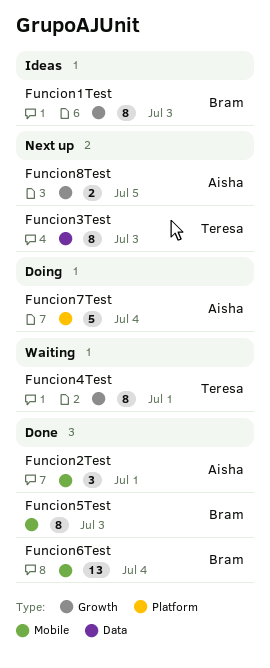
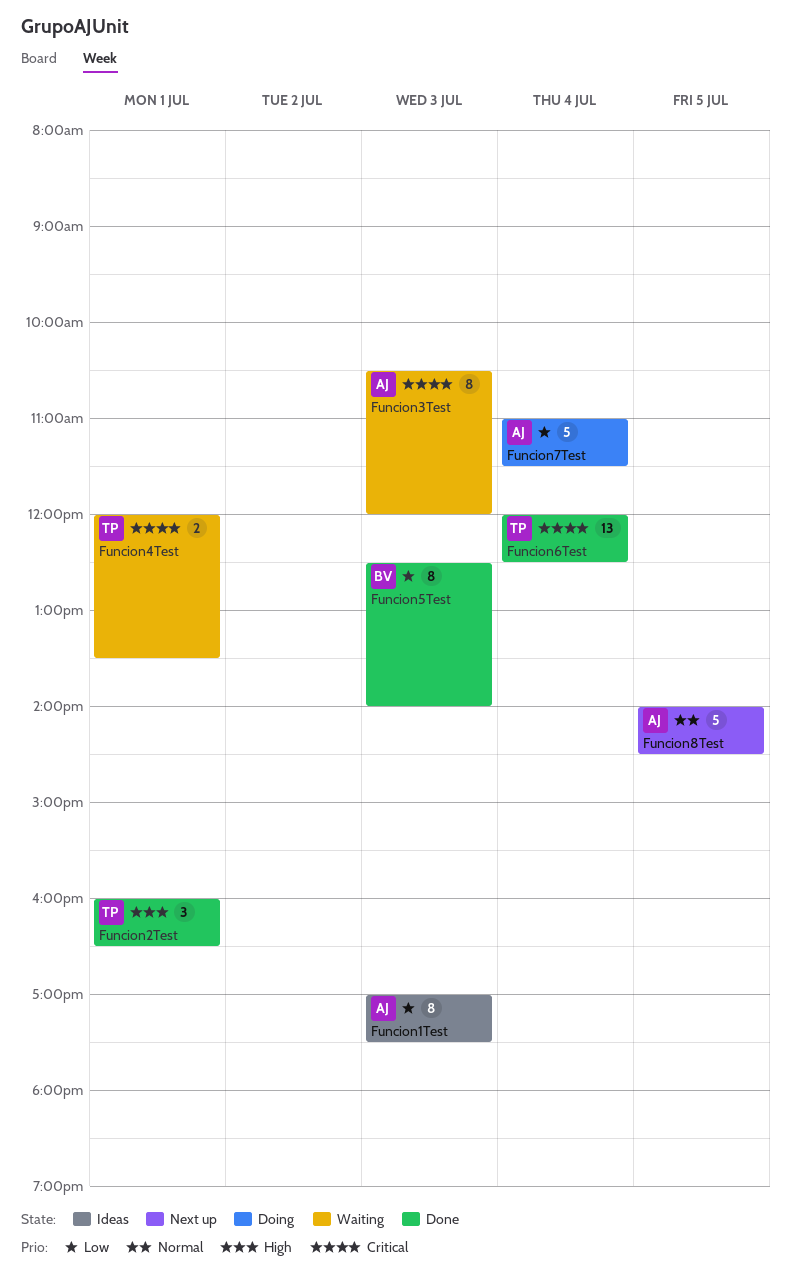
Funcion1Test, owner: Bram -> Aisha
Funcion2Test, owner: Aisha -> Teresa
Funcion3Test, status: Next up -> Waiting
Funcion3Test, owner: Teresa -> Aisha
Funcion4Test, estimate: 8 -> 2
Funcion6Test, owner: Bram -> Teresa
Funcion8Test, estimate: 2 -> 5

